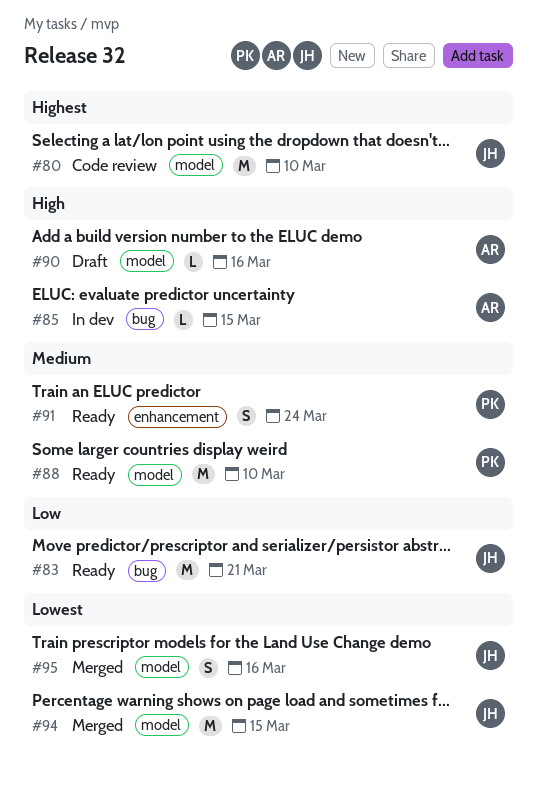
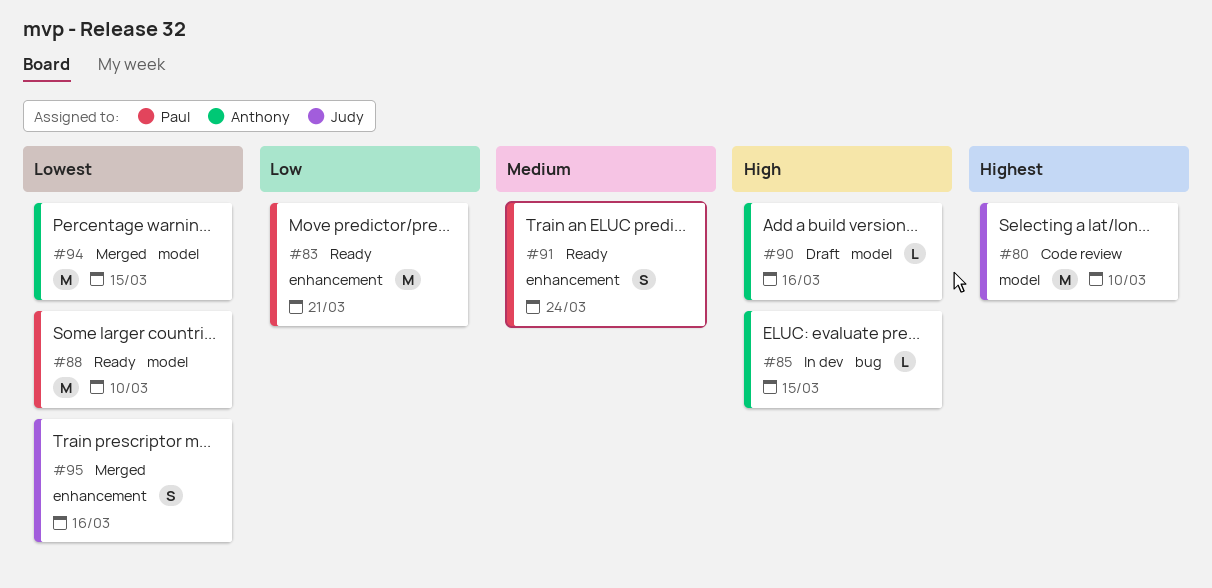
#83, owner: Judy -> Paul
#83, label: bug -> enhancement
#88, priority: Medium -> Lowest
#94, owner: Judy -> Anthony
#95, label: model -> enhancement

